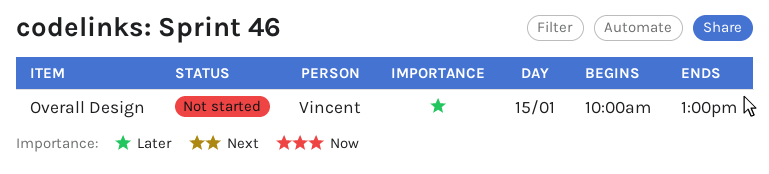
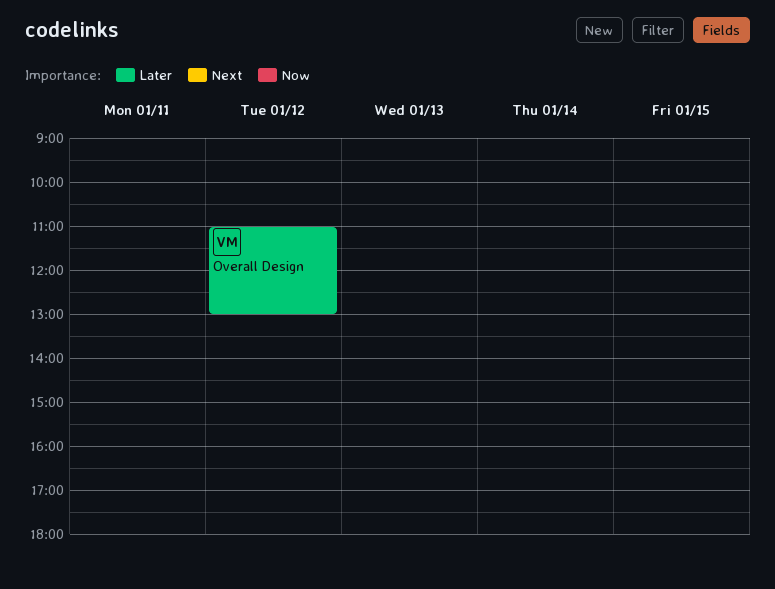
Overall Design, day: Jan 15 -> Jan 12
Overall Design, begins: 10:00 -> 11:00

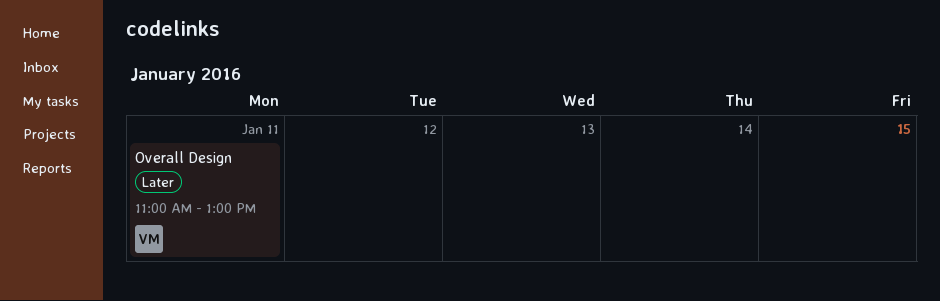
Overall Design, day: Jan 12 -> Jan 11

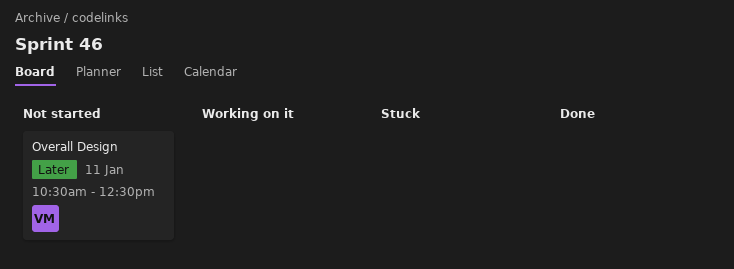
Overall Design, begins: 11:00 -> 10:30
Overall Design, ends: 13:00 -> 12:30

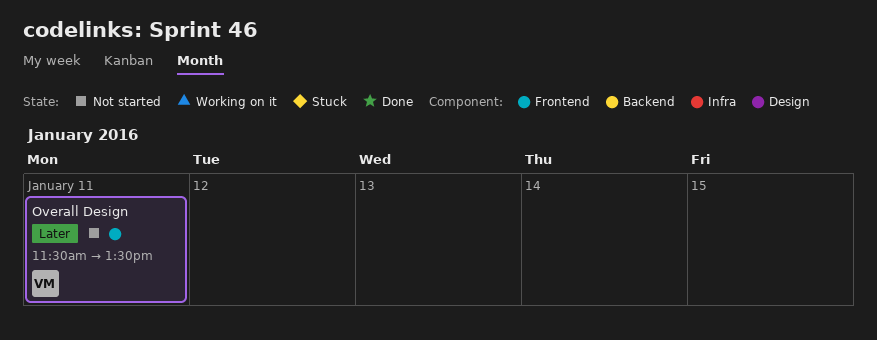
Overall Design, begins: 10:30 -> 11:30
Overall Design, ends: 12:30 -> 13:30

